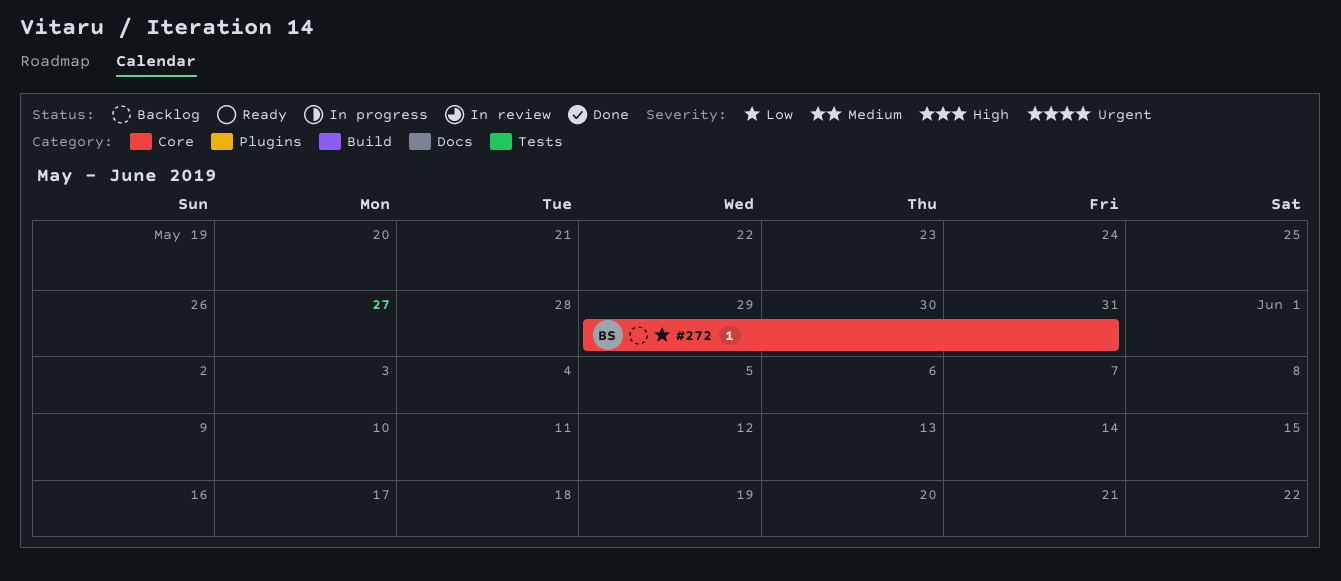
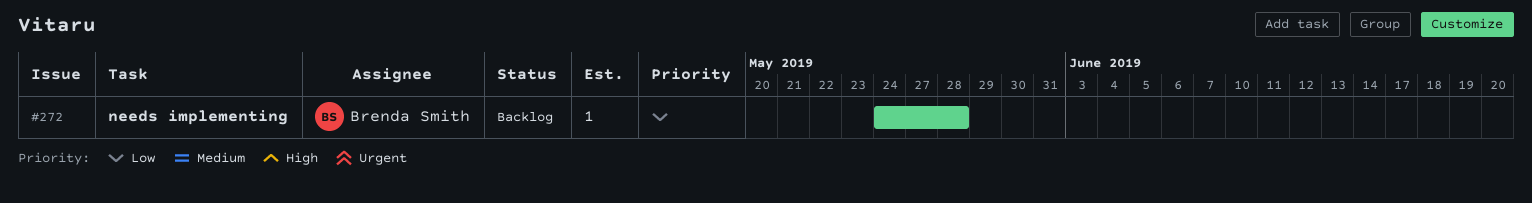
#272, start: May 29 -> May 24
#272, due: May 31 -> May 28

